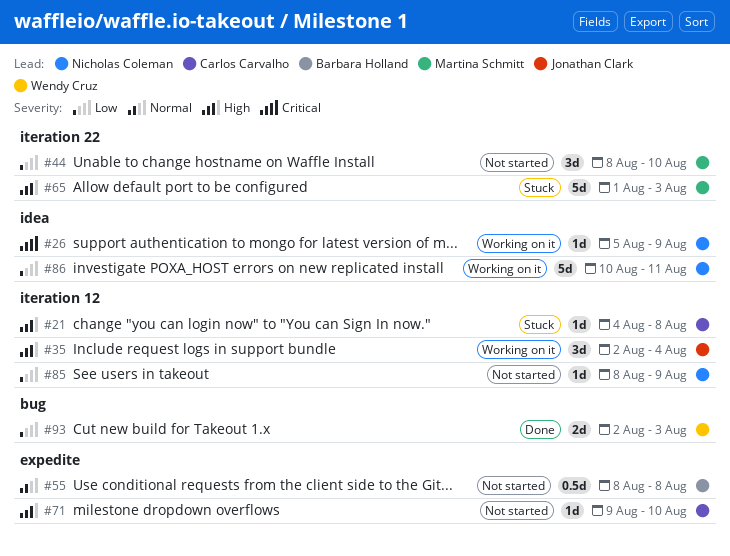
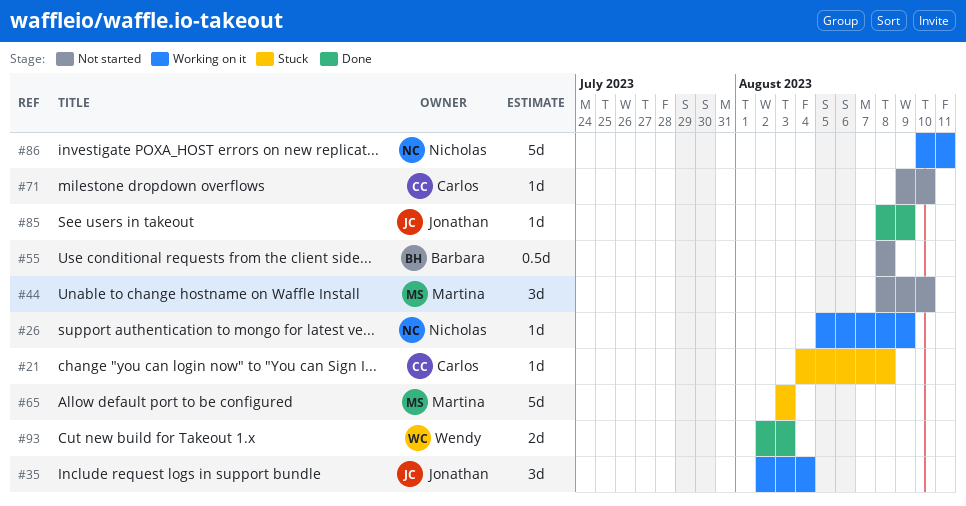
#65, start: Aug 1 -> Aug 3
#85, status: Not started -> Done
#85, owner: Nicholas Coleman -> Jonathan Clark

